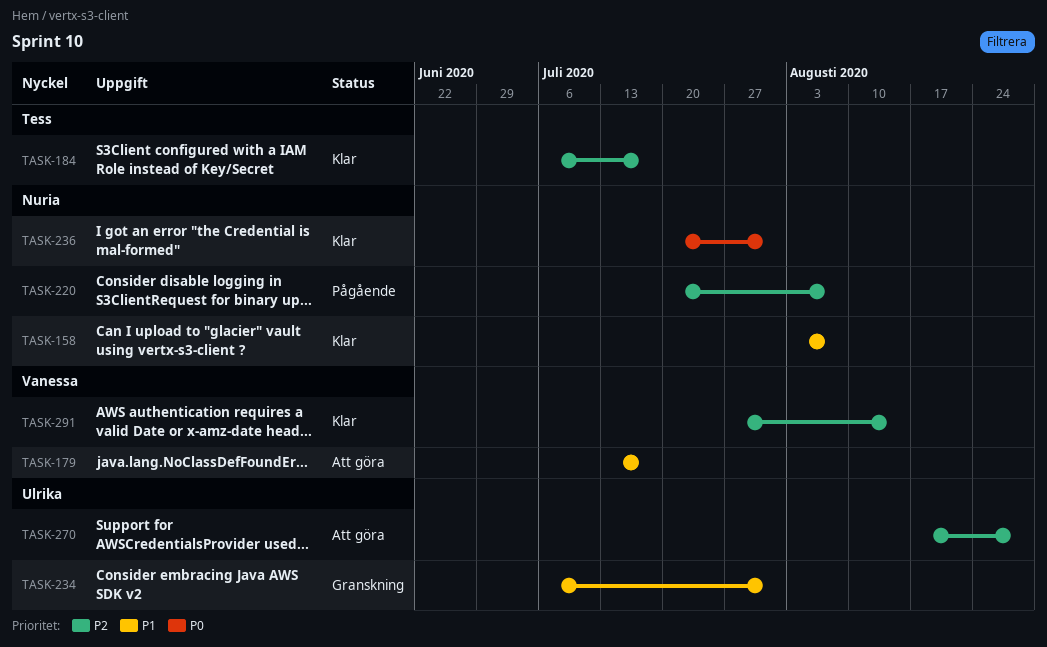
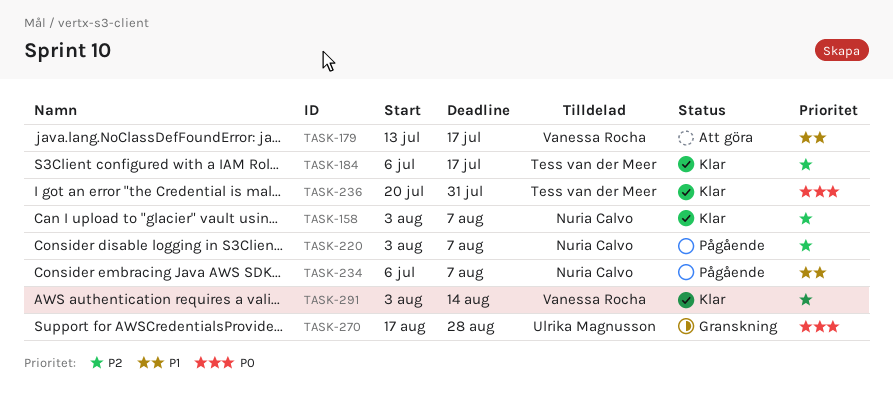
TASK-158, priority: P1 -> P2
TASK-220, start: Jul 20 -> Aug 3
TASK-234, status: Granskning -> Pågående
TASK-234, owner: Ulrika Magnusson -> Nuria Calvo
TASK-234, due: Jul 31 -> Aug 7
TASK-236, owner: Nuria Calvo -> Tess van der Meer
TASK-270, status: Att göra -> Granskning
TASK-270, priority: P2 -> P0
TASK-291, start: Jul 27 -> Aug 3

